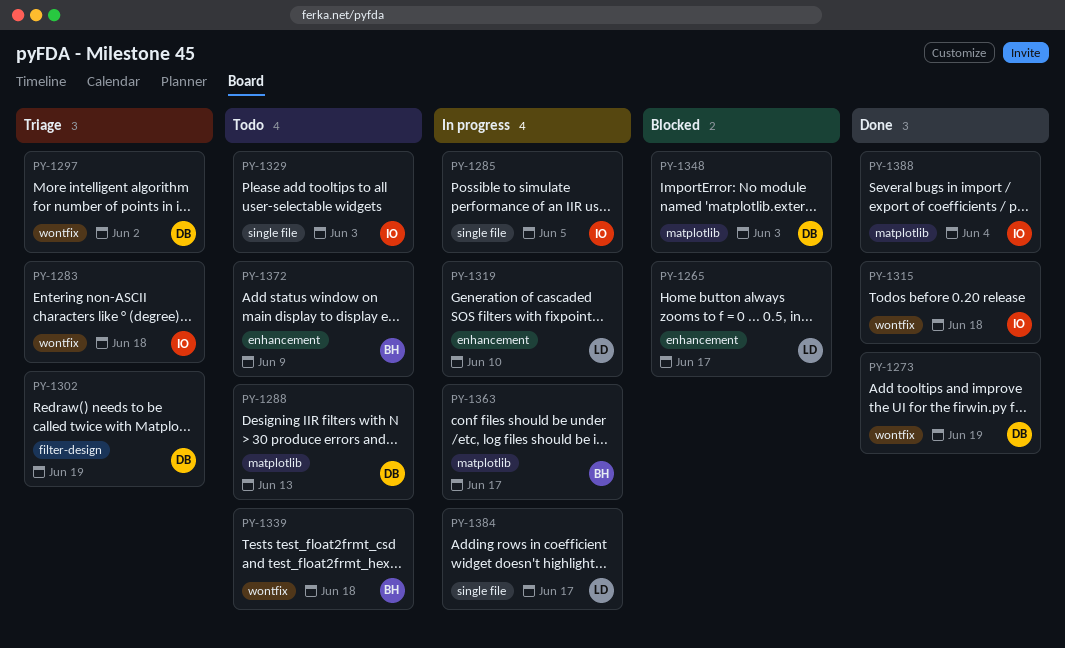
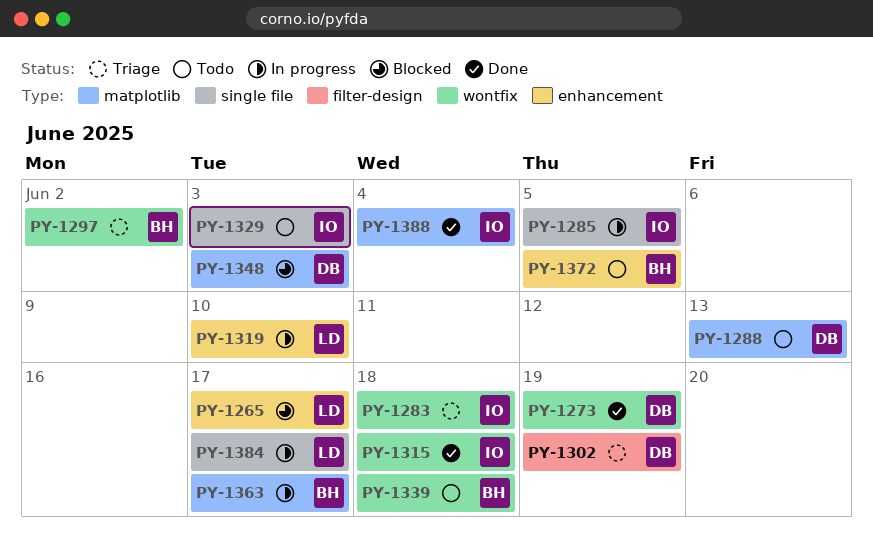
PY-1297, owner: DB -> BH
PY-1372, due: Jun 9 -> Jun 5

